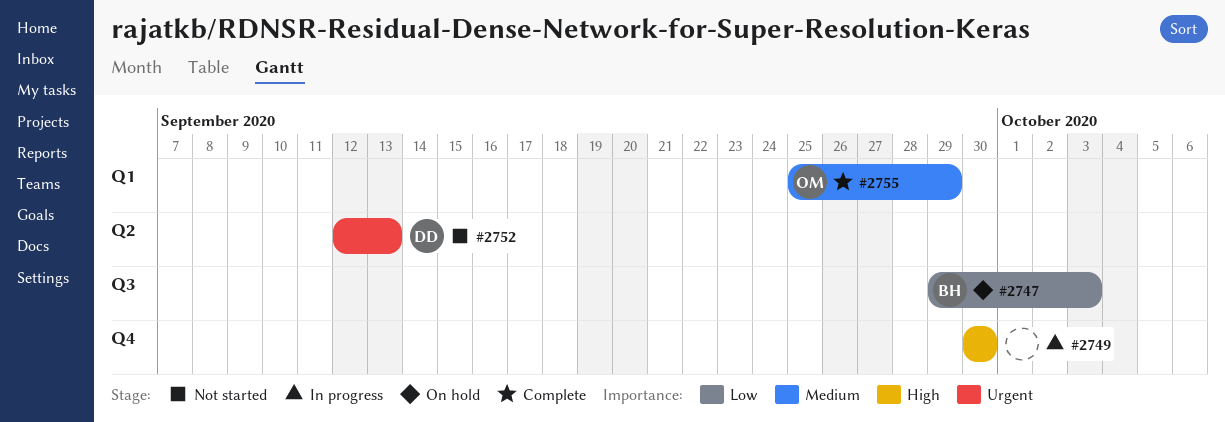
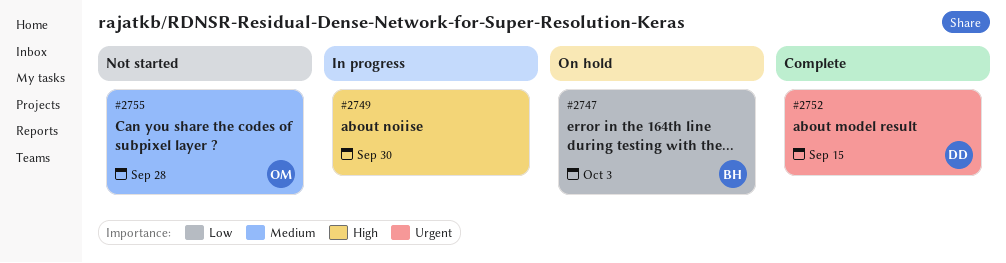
#2752, status: Not started -> Complete
#2752, due: Sep 13 -> Sep 15
#2755, status: Complete -> Not started
#2755, due: Sep 29 -> Sep 28

